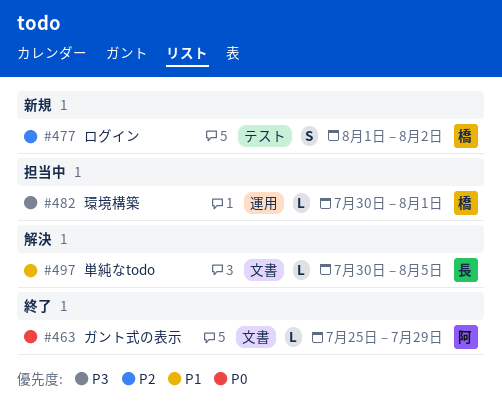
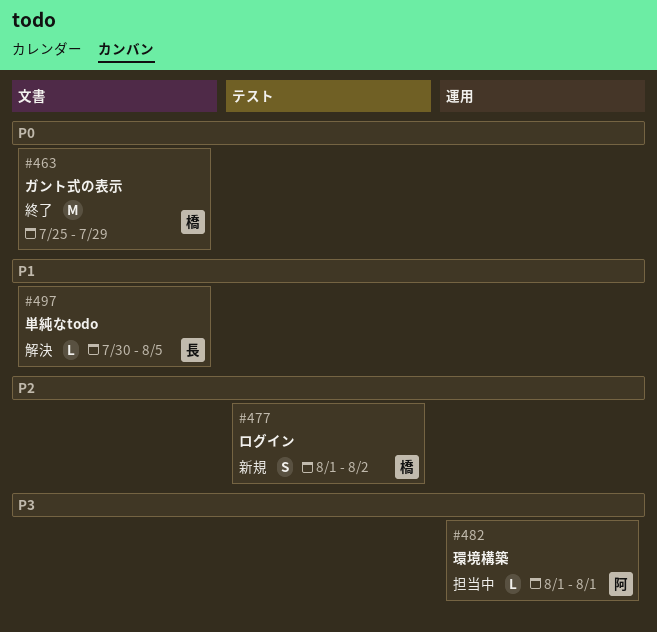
#463, owner: 阿 -> 橋
#463, estimate: L -> M
#482, owner: 橋 -> 阿
#482, start: Jul 30 -> Aug 1

